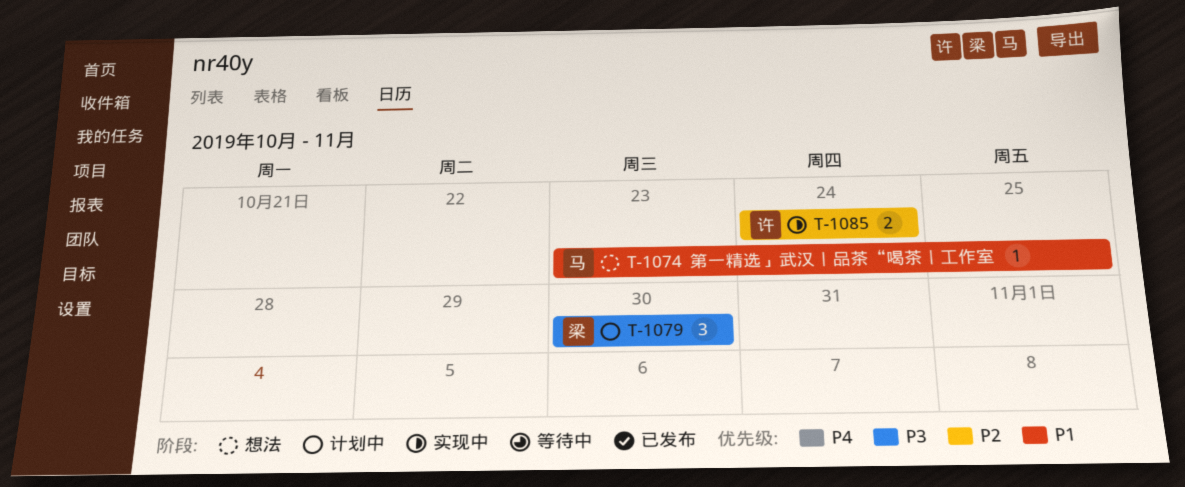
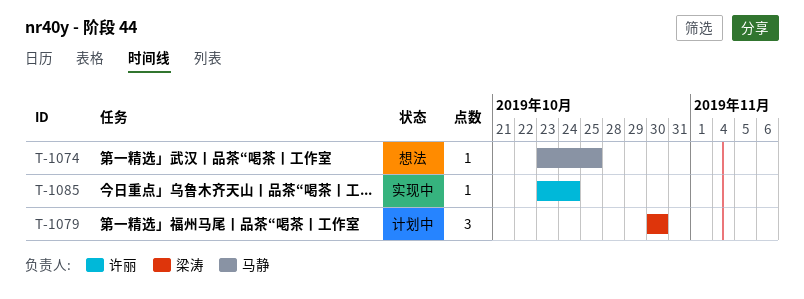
T-1085, estimate: 2 -> 1
T-1085, start: Oct 24 -> Oct 23

